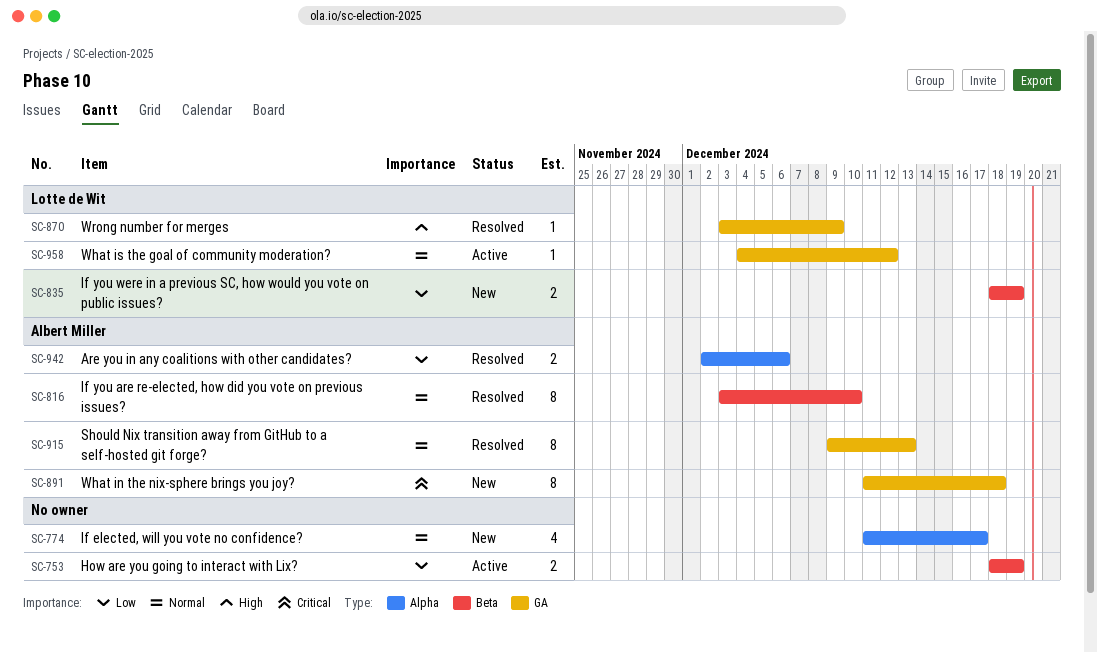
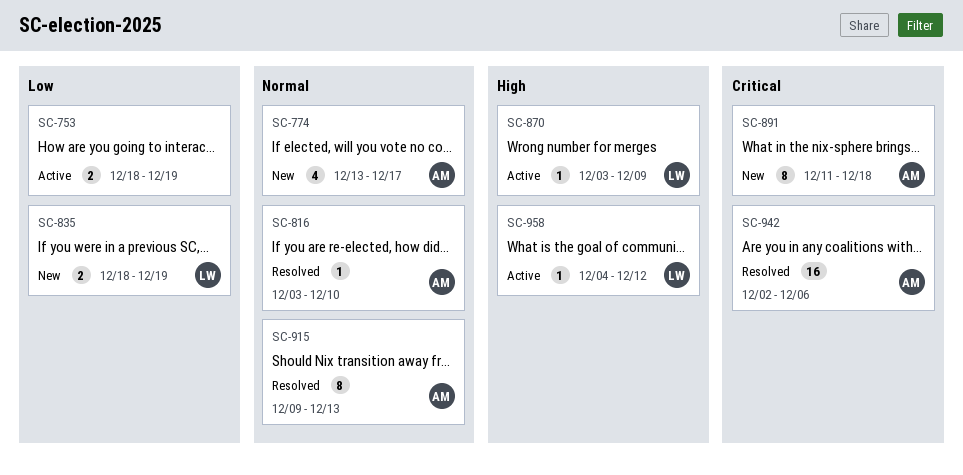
SC-774, owner: none -> Albert Miller
SC-774, start: Dec 11 -> Dec 13
SC-816, estimate: 8 -> 1
SC-870, status: Resolved -> Active
SC-942, priority: Low -> Critical
SC-942, estimate: 2 -> 16
SC-958, priority: Normal -> High

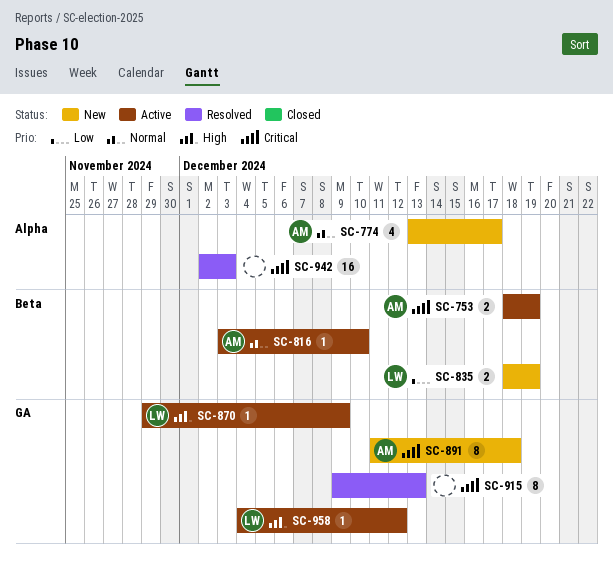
SC-753, owner: none -> AM
SC-753, priority: Low -> Critical
SC-816, status: Resolved -> Active
SC-870, start: Dec 3 -> Nov 29
SC-915, owner: AM -> none
SC-915, priority: Normal -> Critical
SC-942, owner: AM -> none
SC-942, due: Dec 6 -> Dec 3

